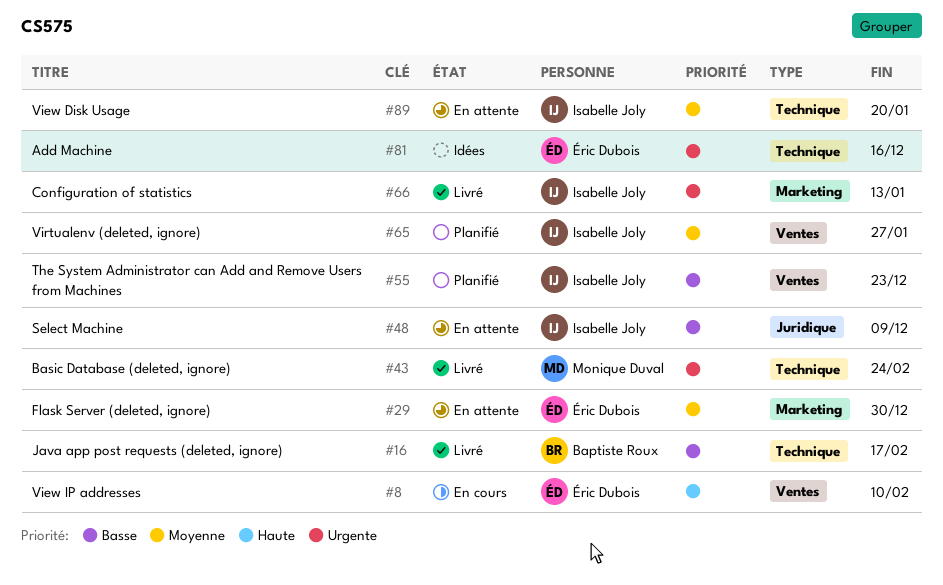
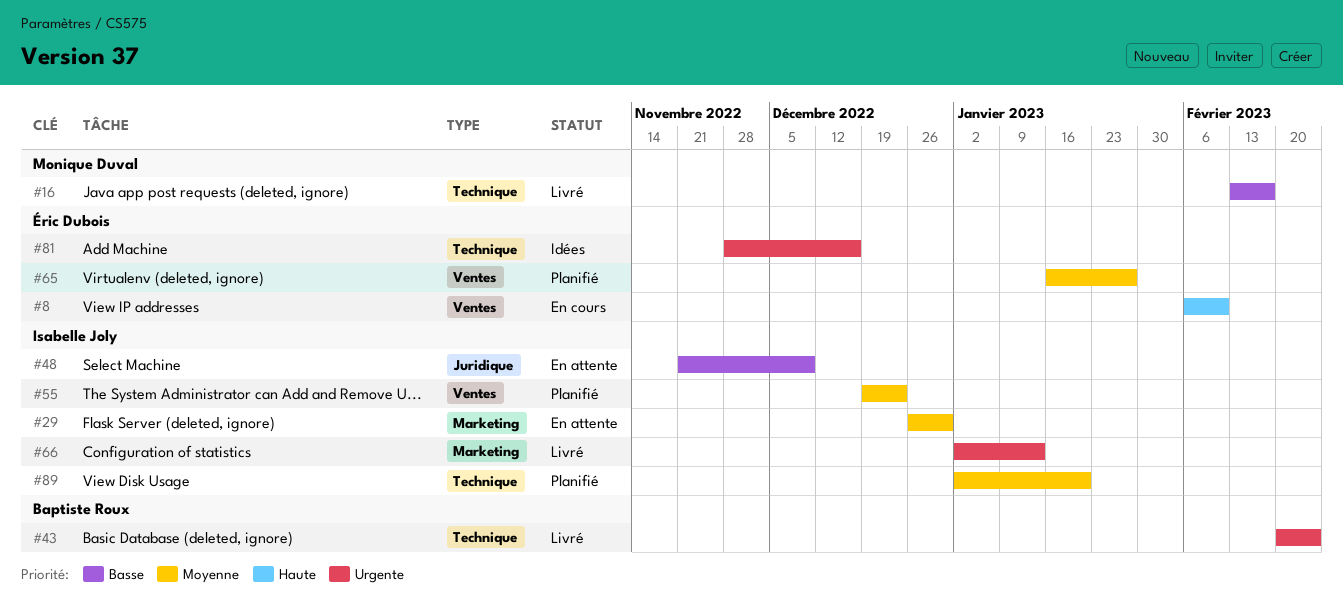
#16, owner: Baptiste Roux -> Monique Duval
#29, owner: Éric Dubois -> Isabelle Joly
#43, owner: Monique Duval -> Baptiste Roux
#55, priority: Basse -> Moyenne
#65, owner: Isabelle Joly -> Éric Dubois
#89, status: En attente -> Planifié

